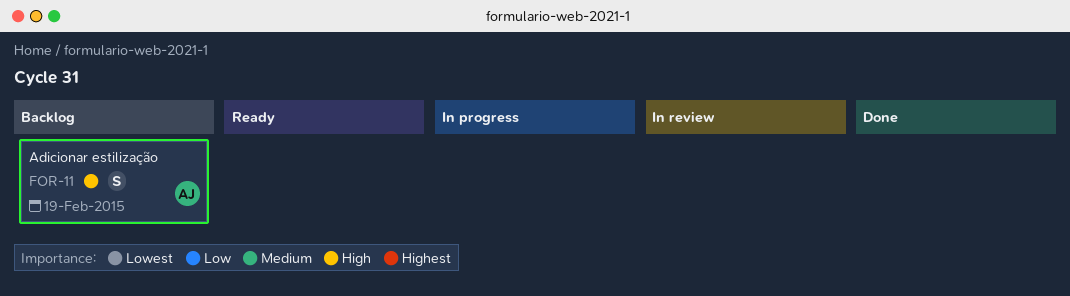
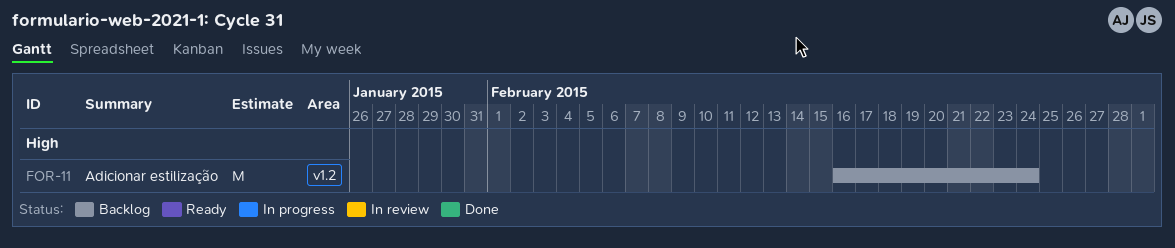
FOR-11, estimate: S -> M
FOR-11, due: Feb 19 -> Feb 24

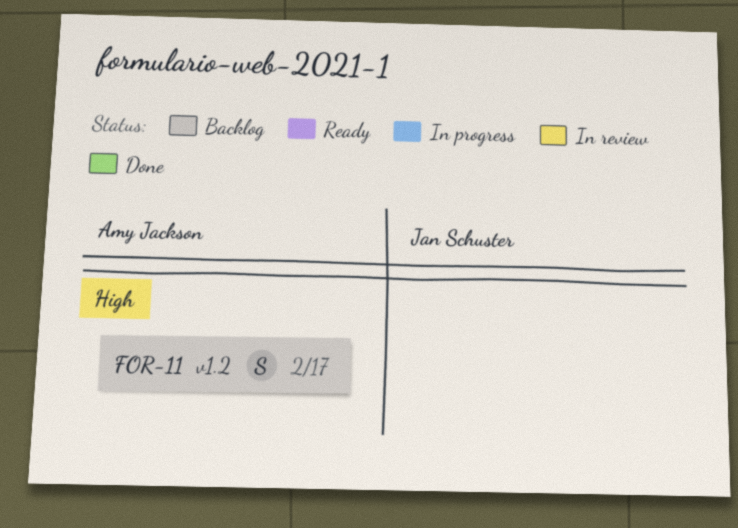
FOR-11, estimate: M -> S
FOR-11, due: Feb 24 -> Feb 17

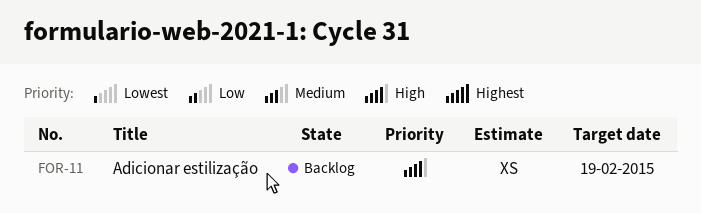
FOR-11, estimate: S -> XS
FOR-11, due: Feb 17 -> Feb 19

